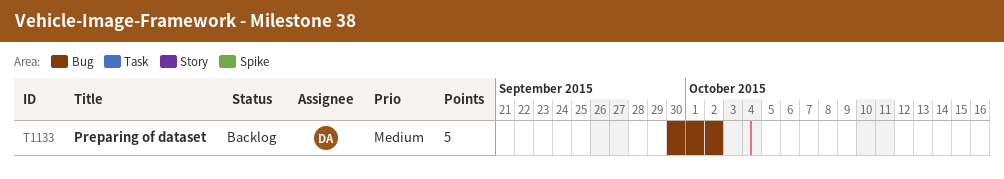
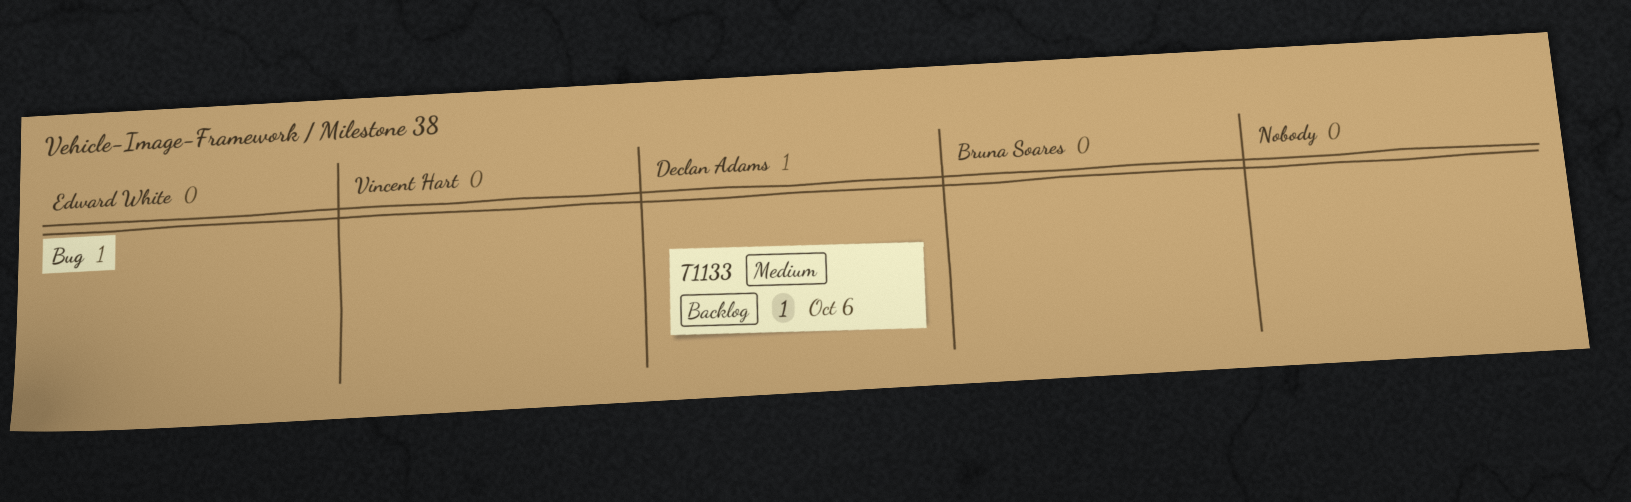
T1133, estimate: 5 -> 1
T1133, due: Oct 2 -> Oct 6

